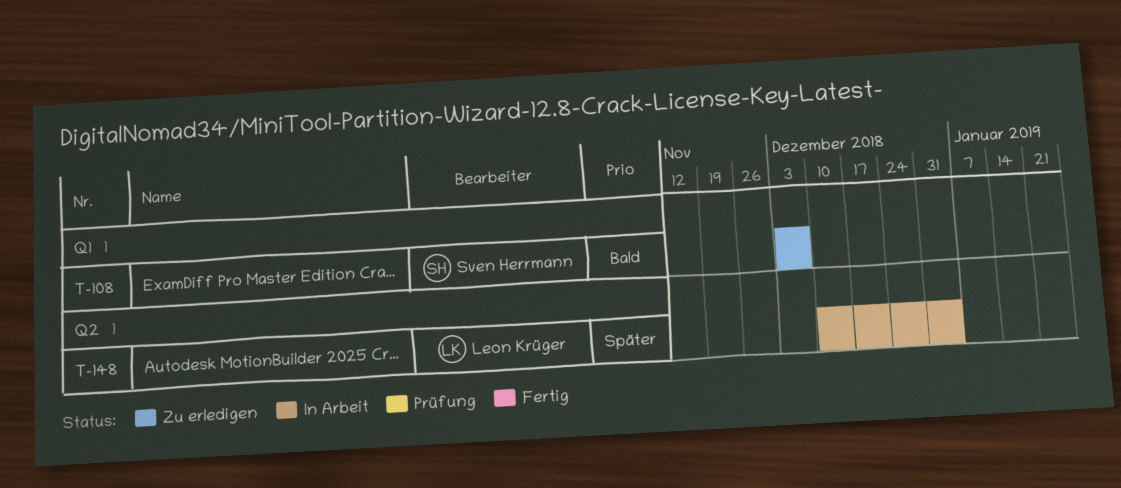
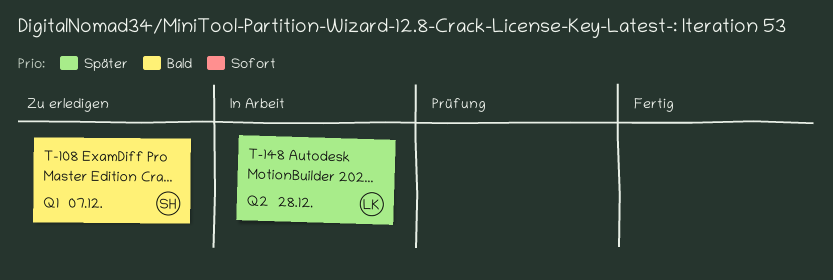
T-148, due: Jan 4 -> Dec 28

